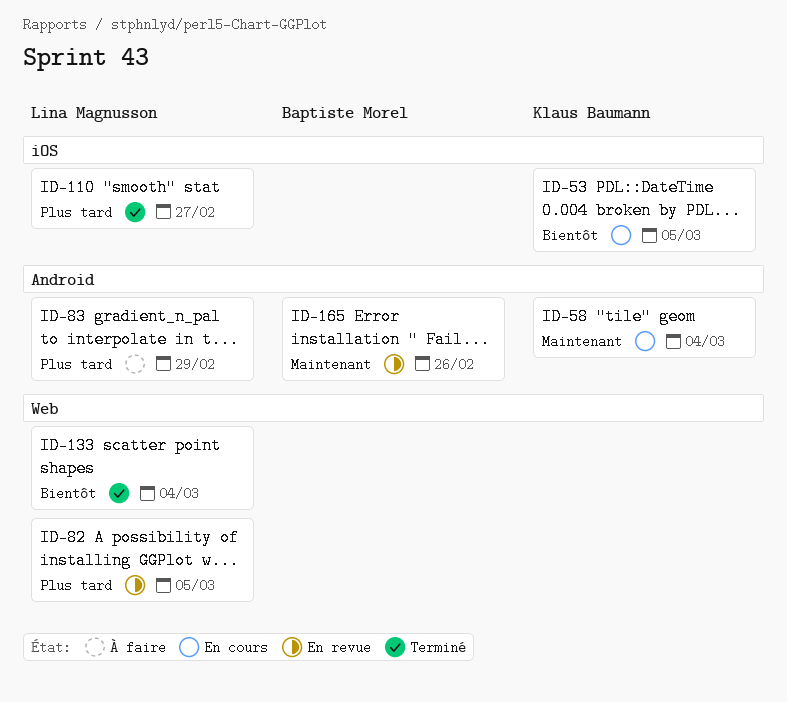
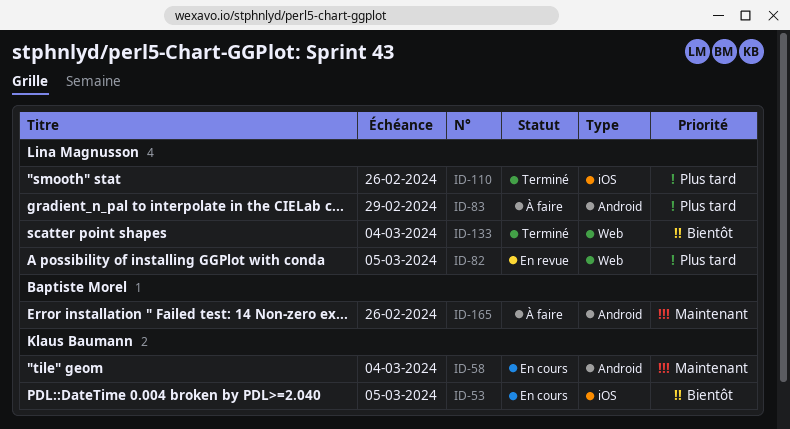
ID-110, due: Feb 27 -> Feb 26
ID-165, status: En revue -> À faire

